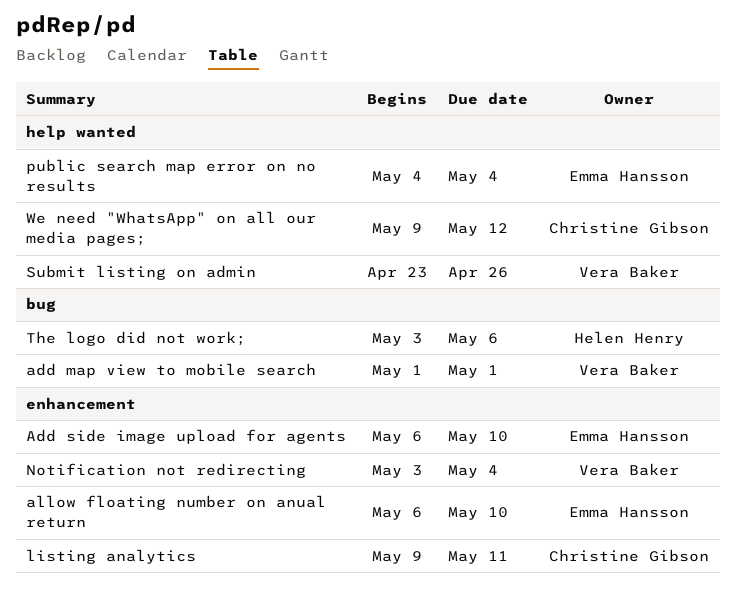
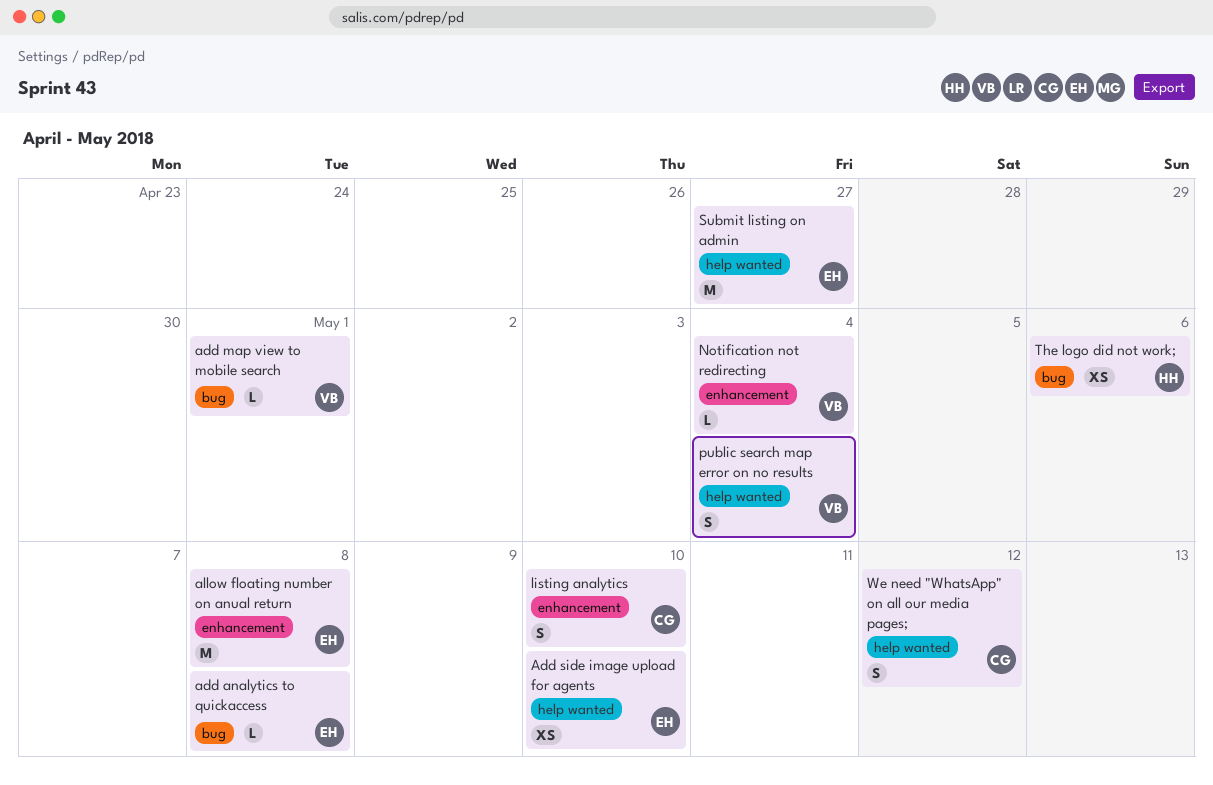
add analytics to quickaccess: none -> present
Add side image upload for agents, label: enhancement -> help wanted
allow floating number on anual return, due: May 10 -> May 8
listing analytics, due: May 11 -> May 10
public search map error on no results, owner: Emma Hansson -> Vera Baker
Submit listing on admin, owner: Vera Baker -> Emma Hansson
Submit listing on admin, due: Apr 26 -> Apr 27

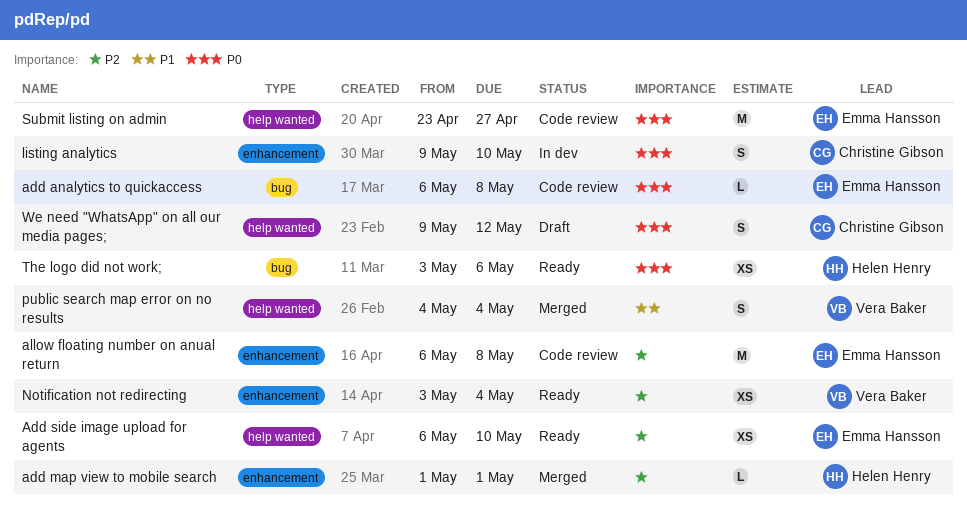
add map view to mobile search, owner: Vera Baker -> Helen Henry
add map view to mobile search, label: bug -> enhancement
Notification not redirecting, estimate: L -> XS

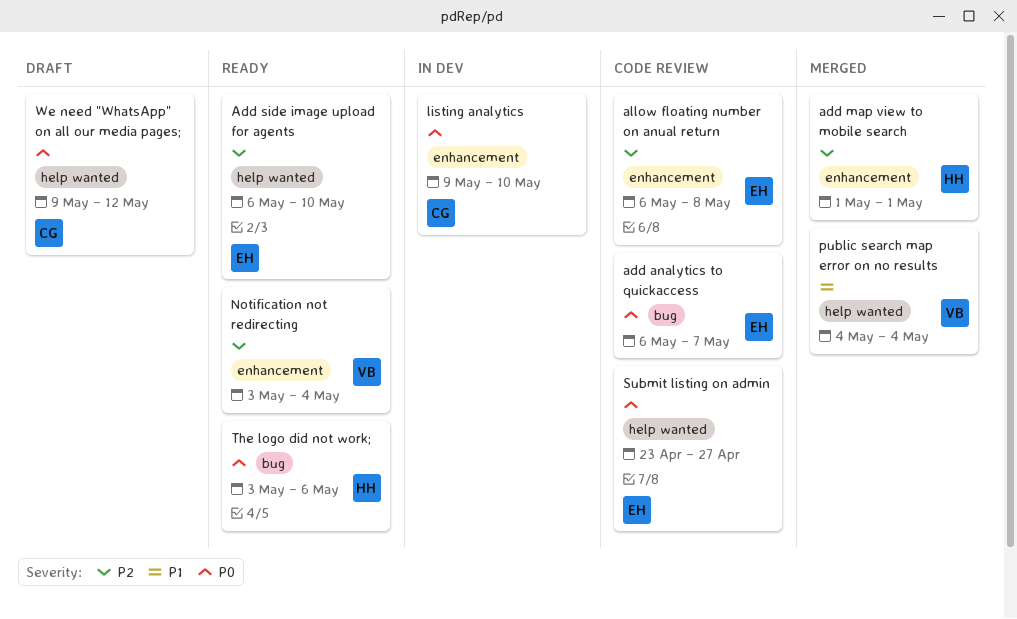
add analytics to quickaccess, due: May 8 -> May 7

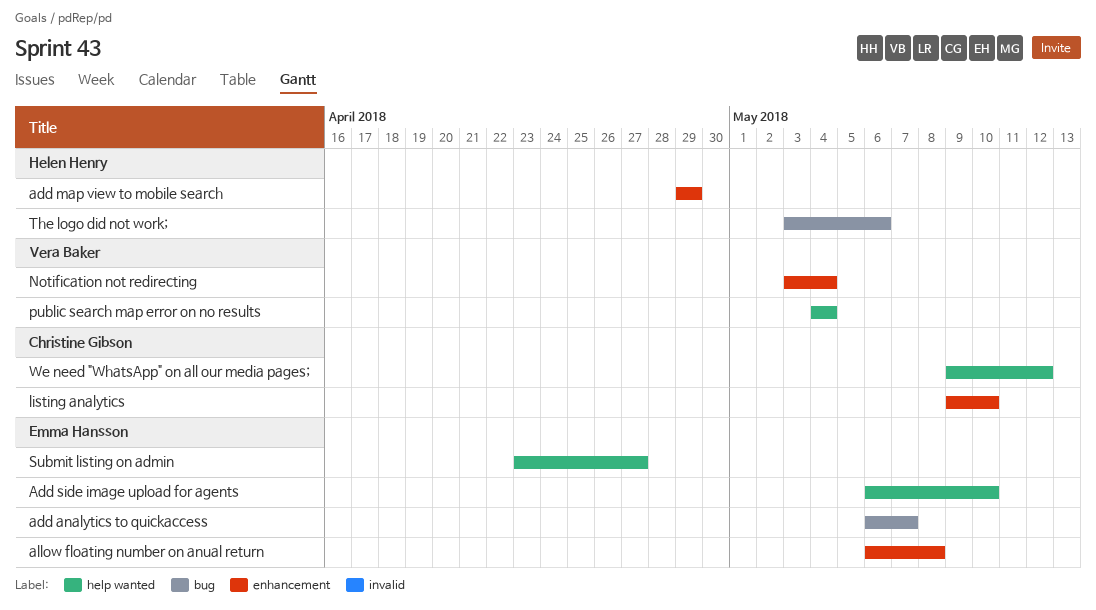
add map view to mobile search, start: May 1 -> Apr 29
add map view to mobile search, due: May 1 -> Apr 29

